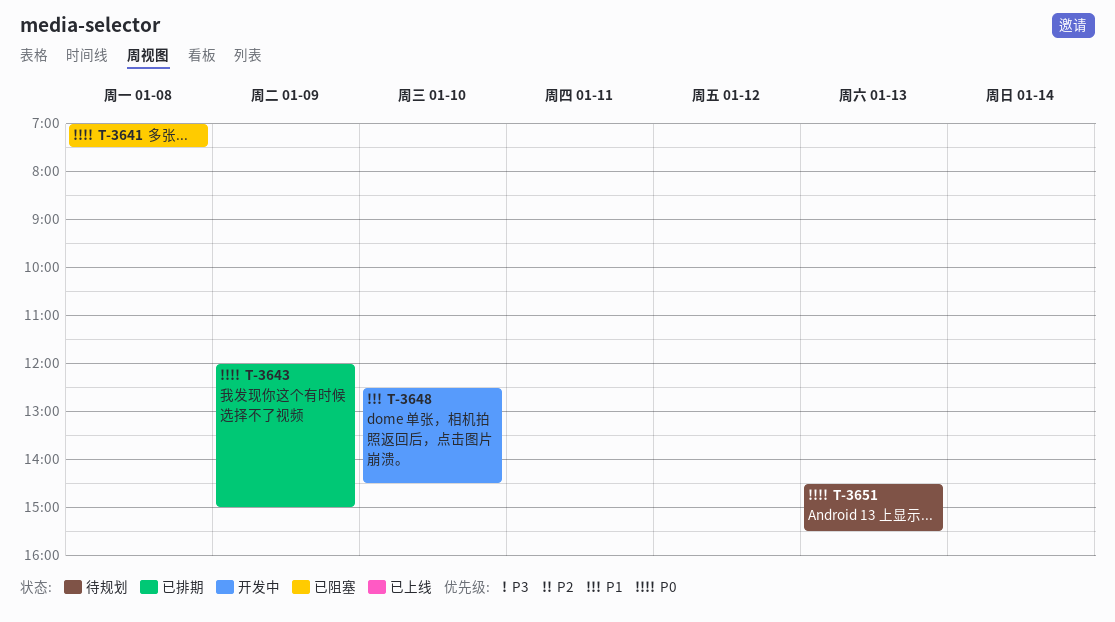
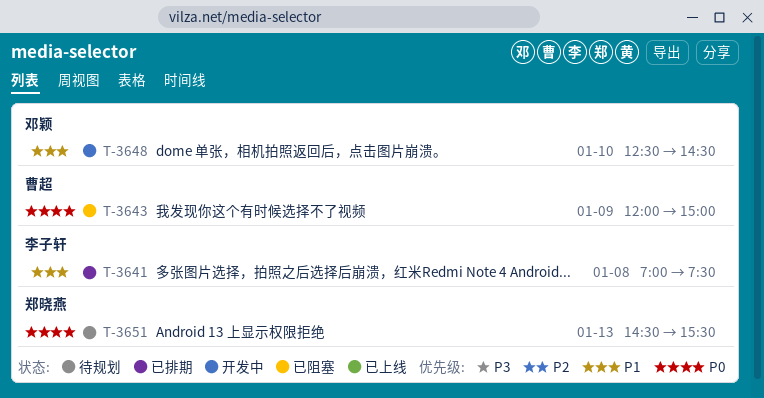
T-3641, status: 已阻塞 -> 已排期
T-3641, priority: P0 -> P1
T-3643, status: 已排期 -> 已阻塞

